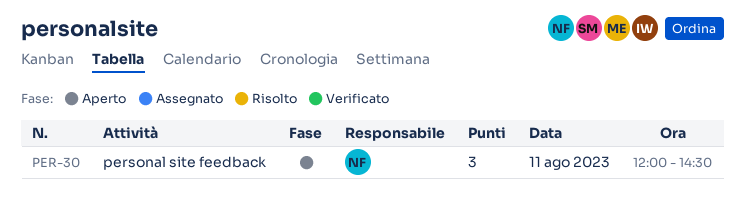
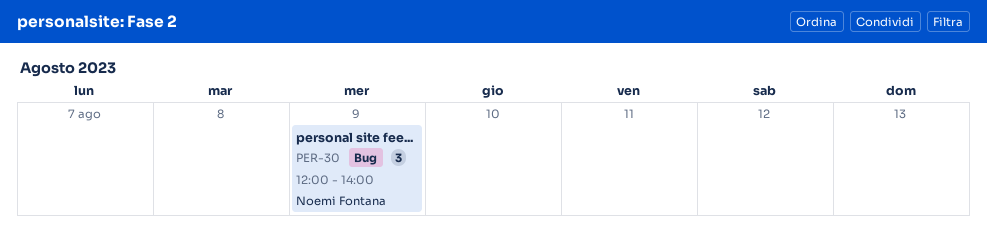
PER-30, day: Aug 11 -> Aug 9
PER-30, ends: 14:30 -> 14:00

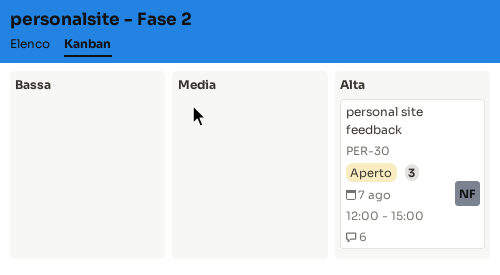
PER-30, day: Aug 9 -> Aug 7
PER-30, ends: 14:00 -> 15:00

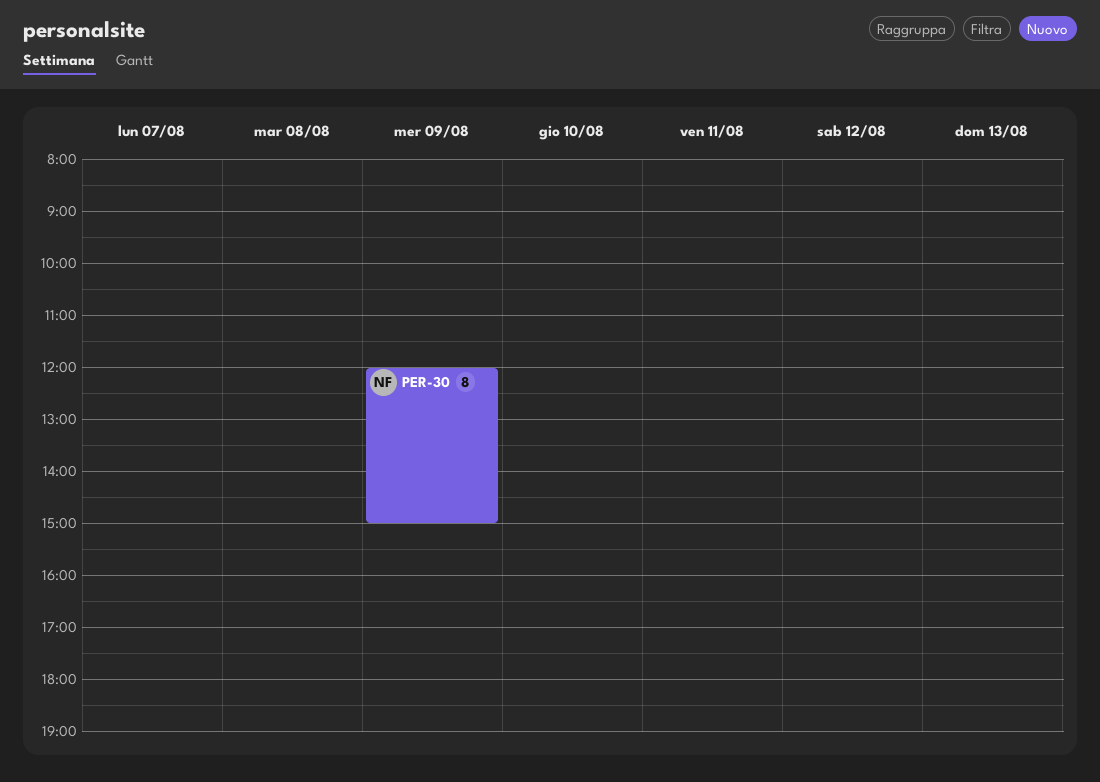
PER-30, estimate: 3 -> 8
PER-30, day: Aug 7 -> Aug 9

